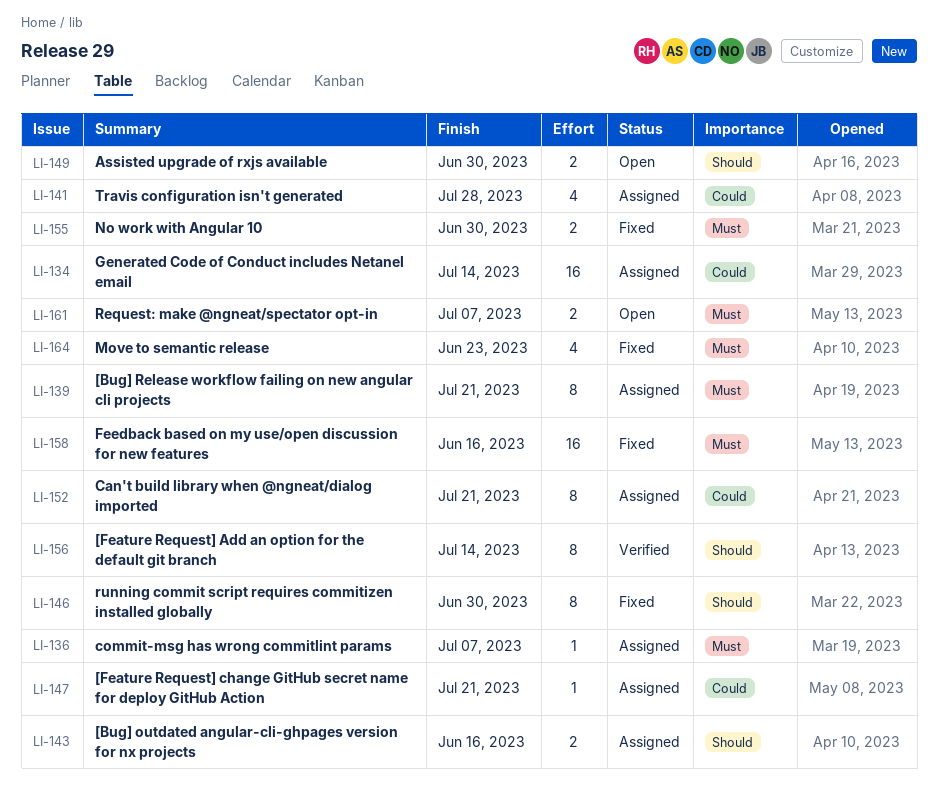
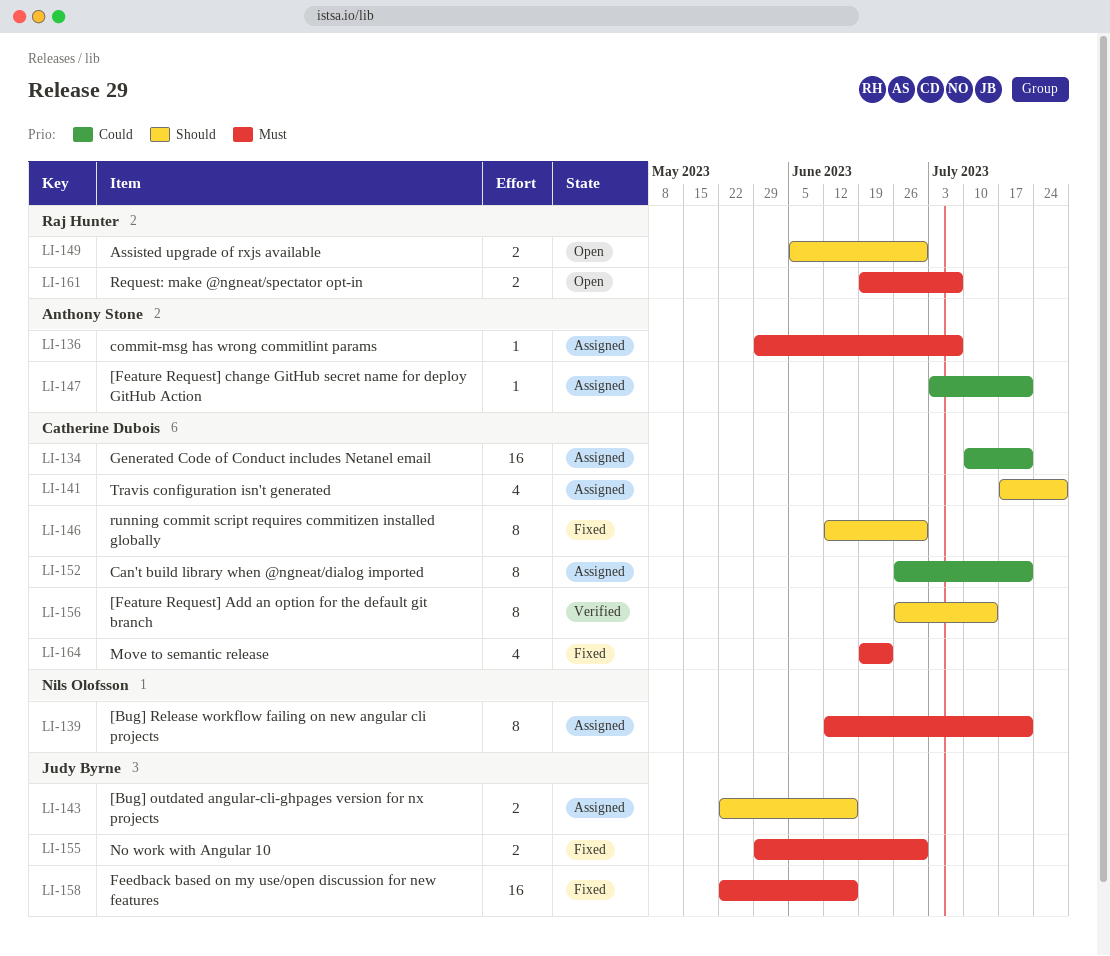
LI-134, due: Jul 14 -> Jul 21
LI-141, priority: Could -> Should

